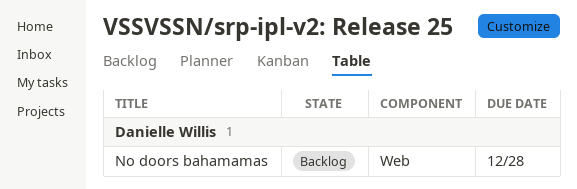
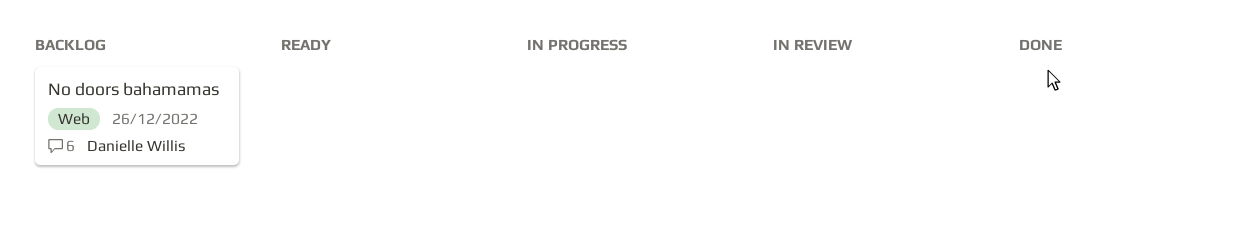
No doors bahamamas, due: Dec 28 -> Dec 26

